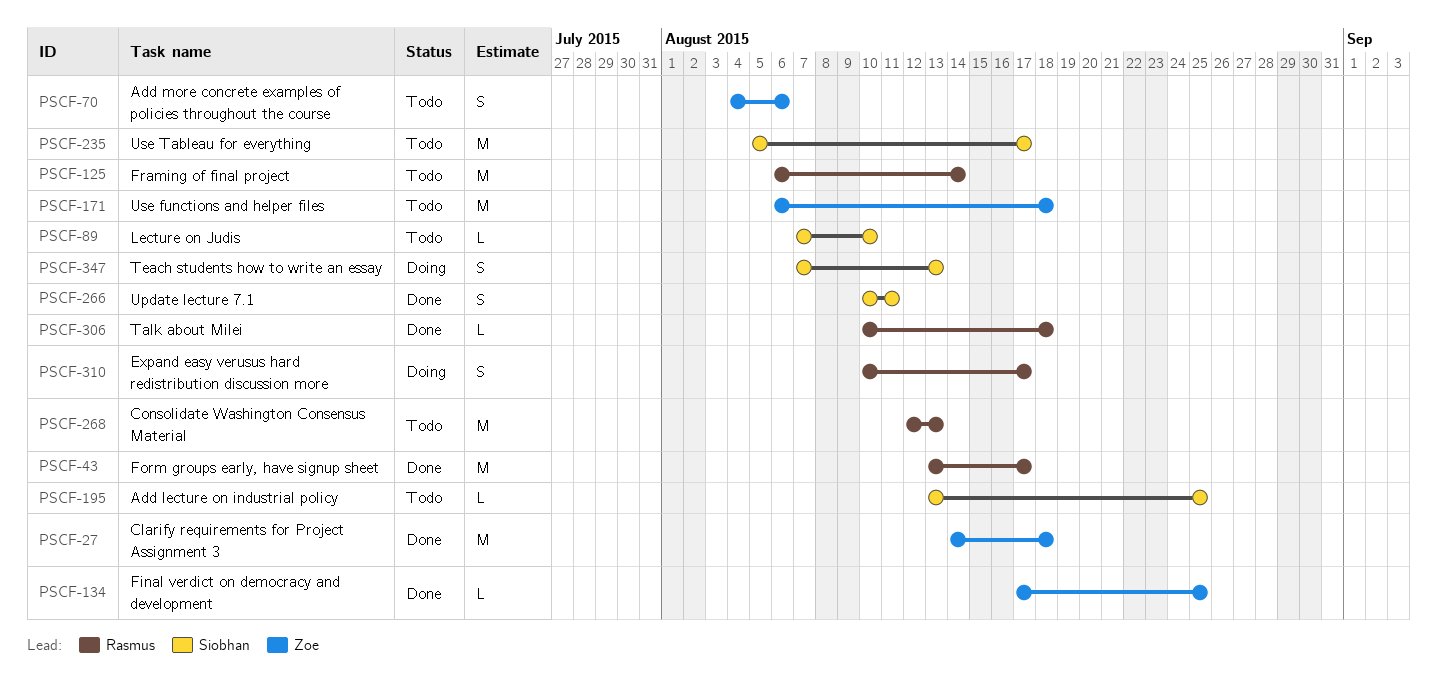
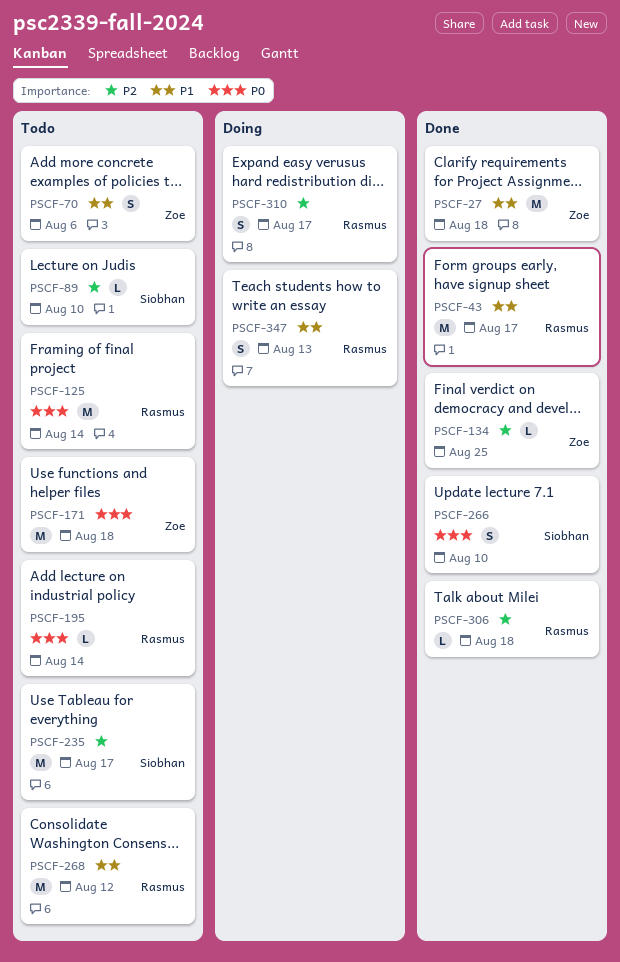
PSCF-195, owner: Siobhan -> Rasmus
PSCF-195, due: Aug 25 -> Aug 14
PSCF-266, due: Aug 11 -> Aug 10
PSCF-268, due: Aug 13 -> Aug 12
PSCF-347, owner: Siobhan -> Rasmus

